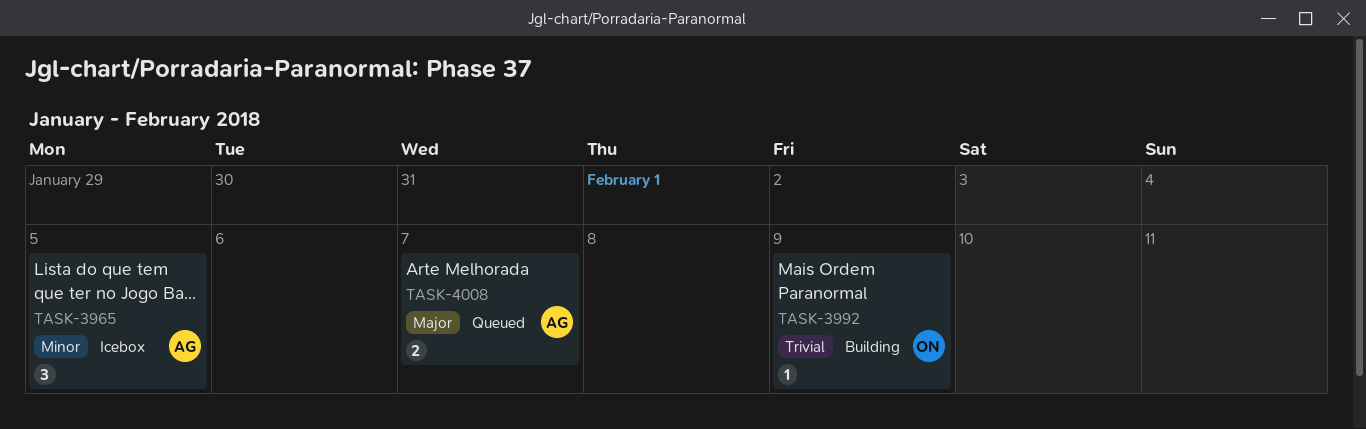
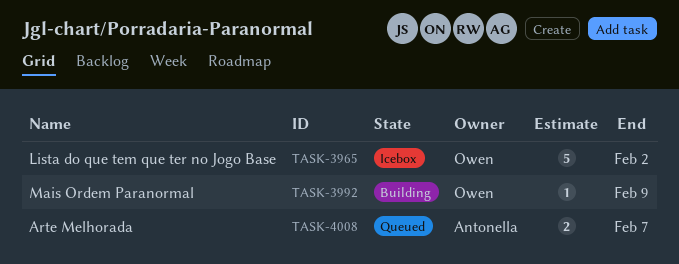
TASK-3965, owner: Antonella -> Owen
TASK-3965, estimate: 3 -> 5
TASK-3965, due: Feb 5 -> Feb 2

